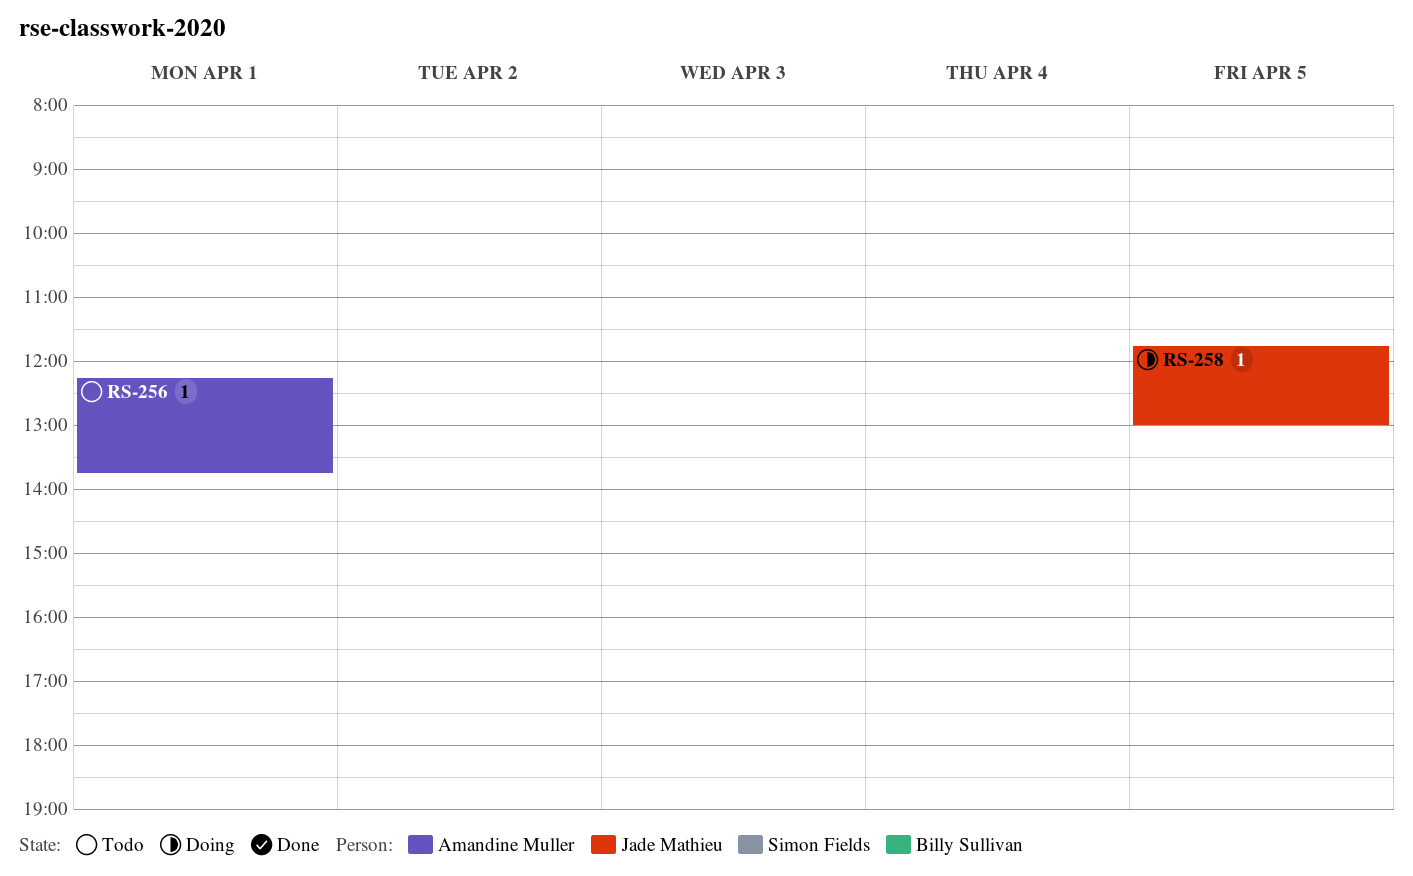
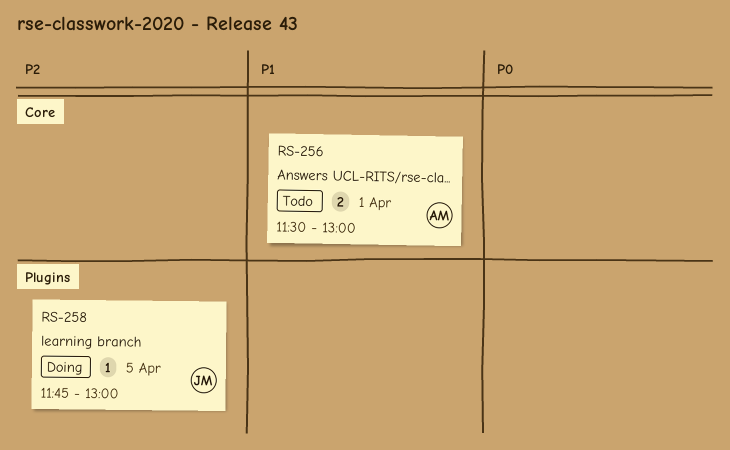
RS-256, estimate: 1 -> 2
RS-256, begins: 12:15 -> 11:30
RS-256, ends: 13:45 -> 13:00

